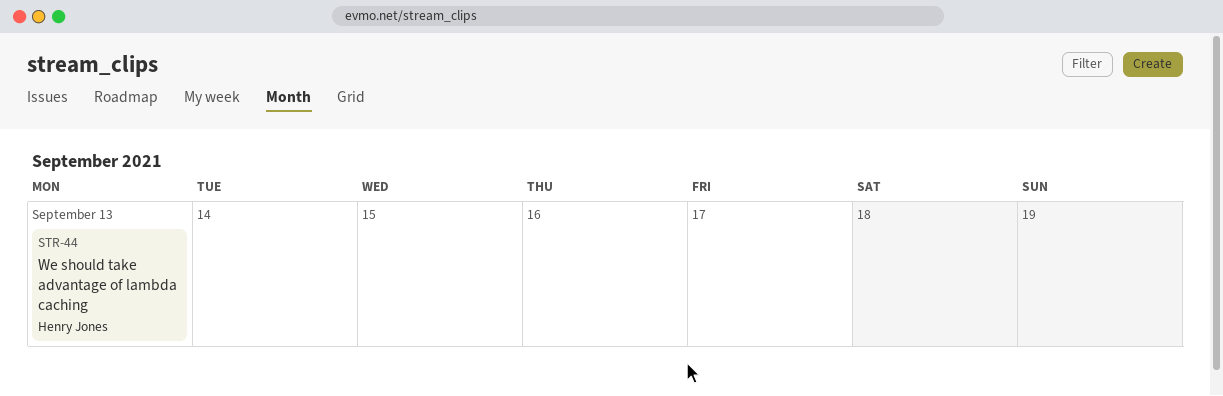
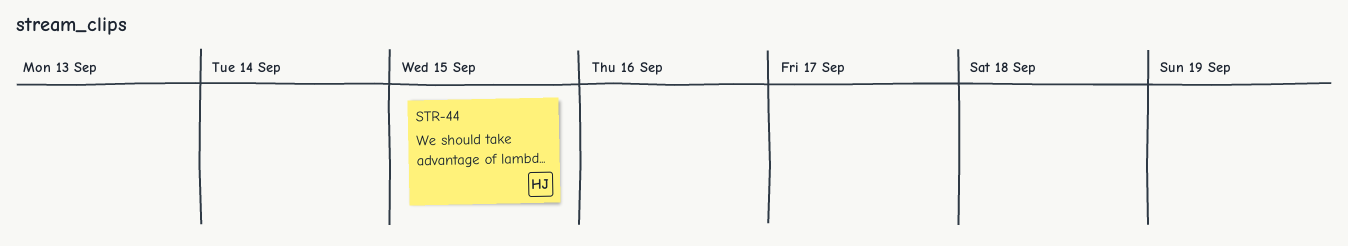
STR-44, due: Sep 13 -> Sep 15

